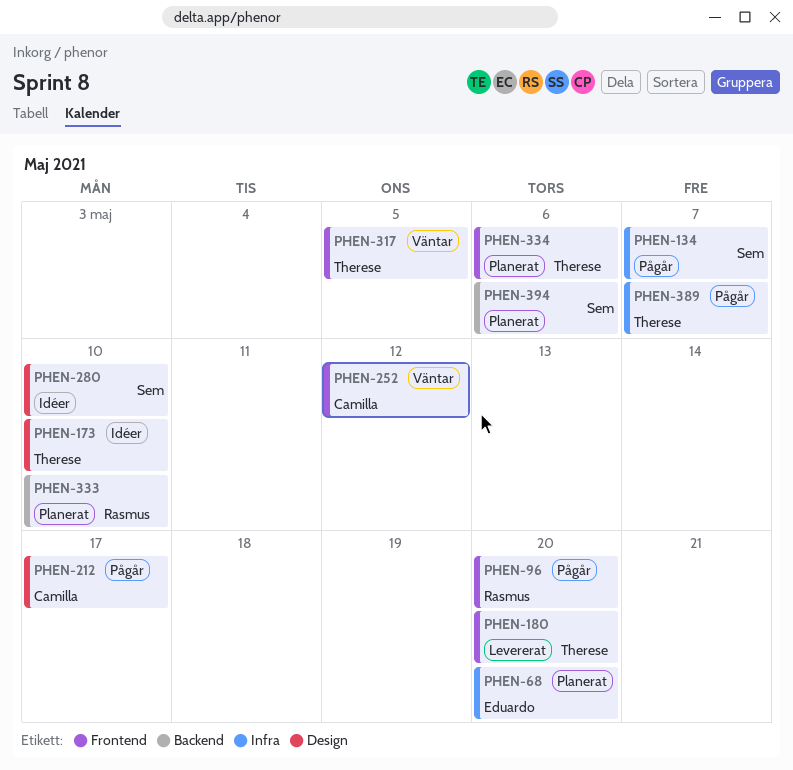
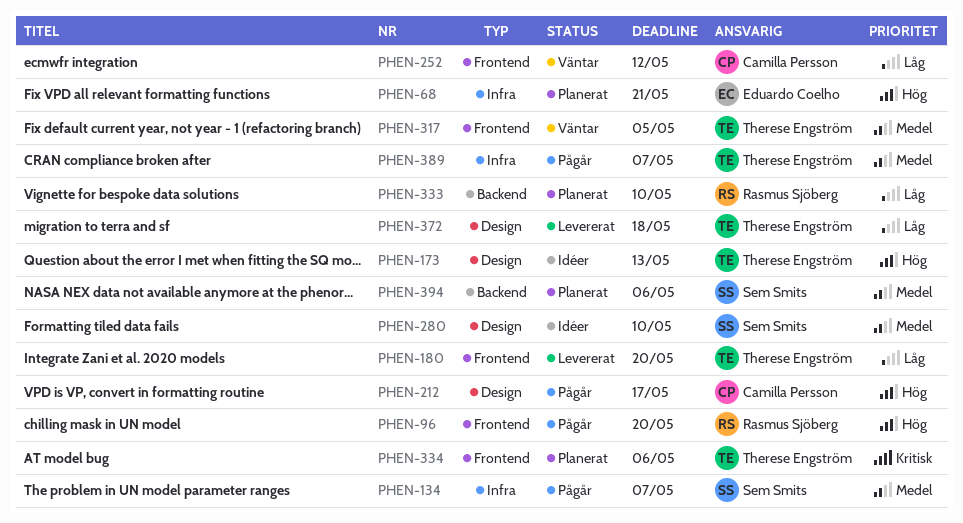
PHEN-68, due: May 20 -> May 21
PHEN-173, due: May 10 -> May 13
PHEN-372: none -> present

